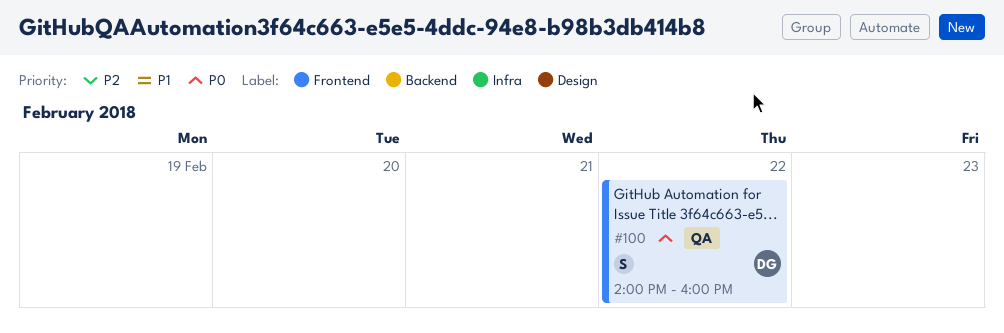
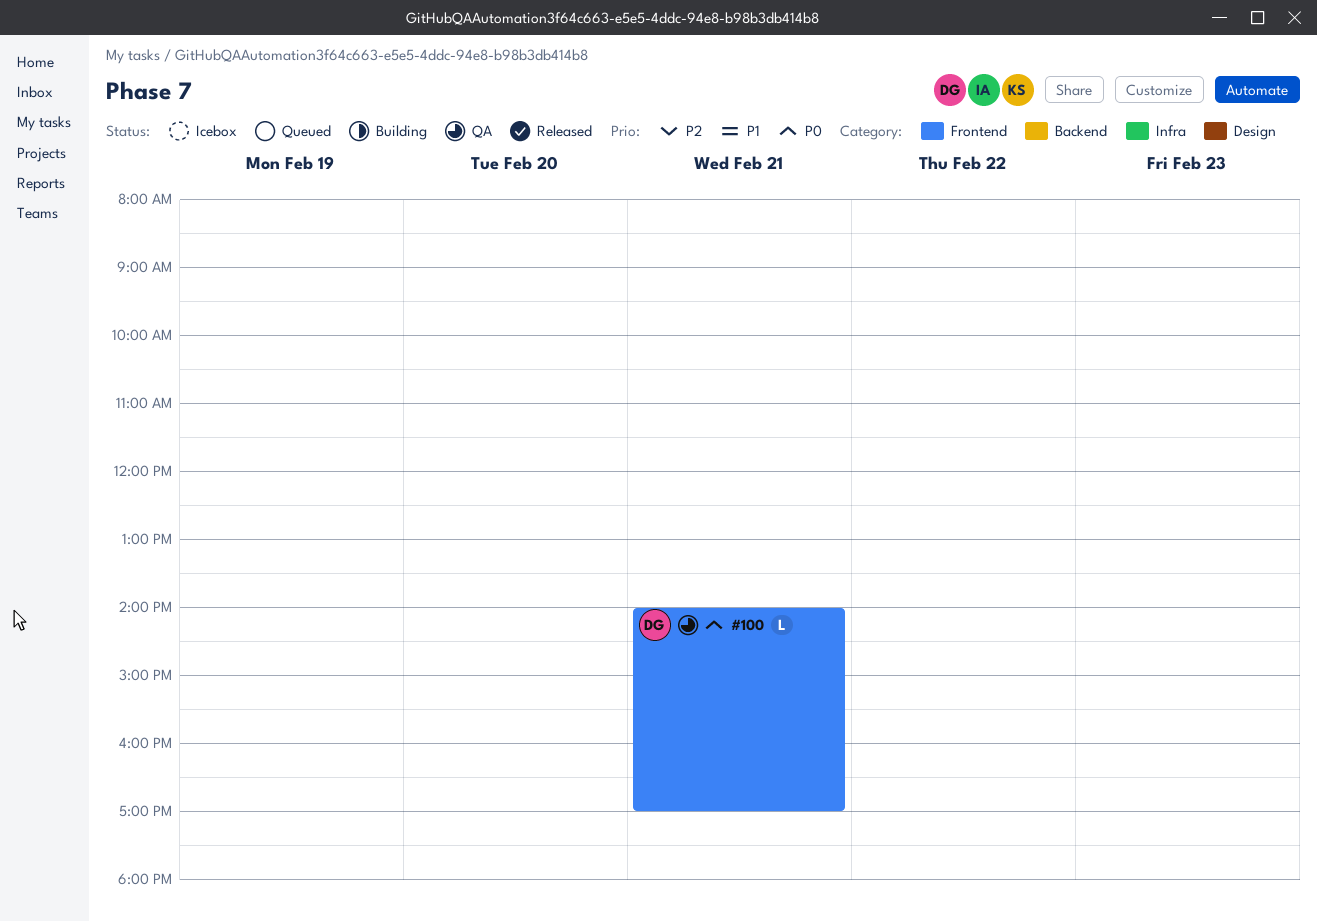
#100, estimate: S -> L
#100, day: Feb 22 -> Feb 21
#100, ends: 16:00 -> 17:00

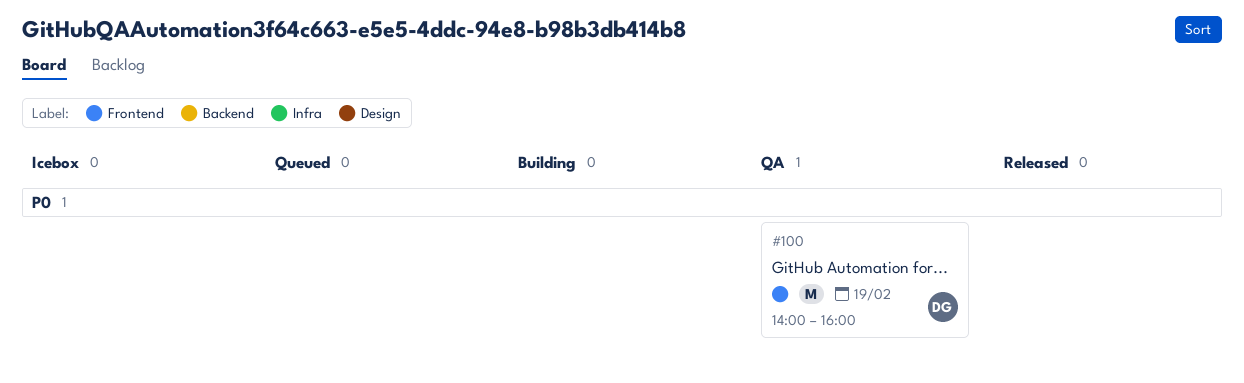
#100, estimate: L -> M
#100, day: Feb 21 -> Feb 19
#100, ends: 17:00 -> 16:00

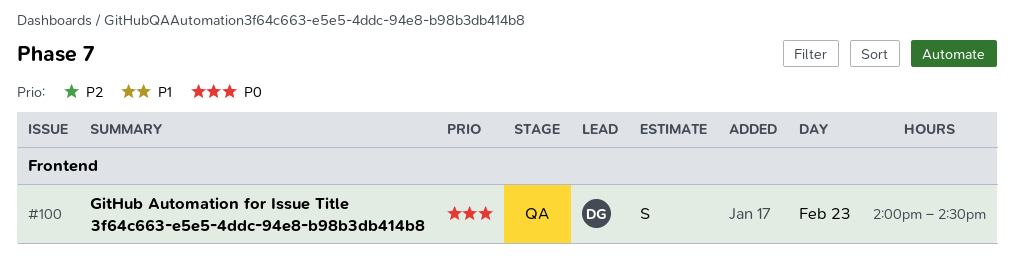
#100, estimate: M -> S
#100, day: Feb 19 -> Feb 23
#100, ends: 16:00 -> 14:30

